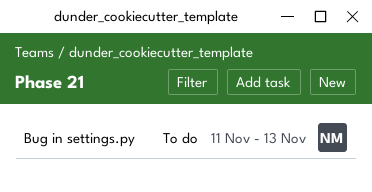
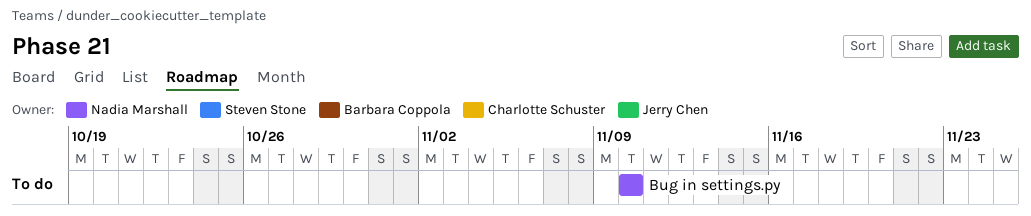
Bug in settings.py, start: Nov 11 -> Nov 10
Bug in settings.py, due: Nov 13 -> Nov 10

